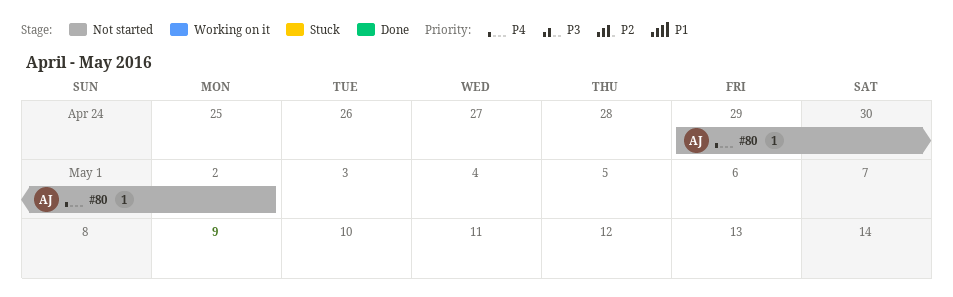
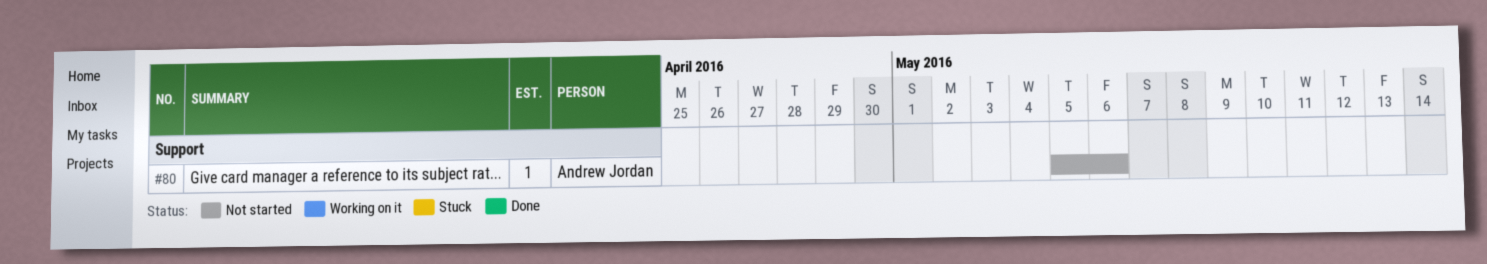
#80, start: Apr 29 -> May 5
#80, due: May 2 -> May 6

